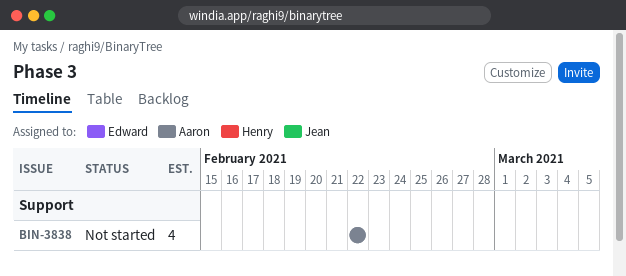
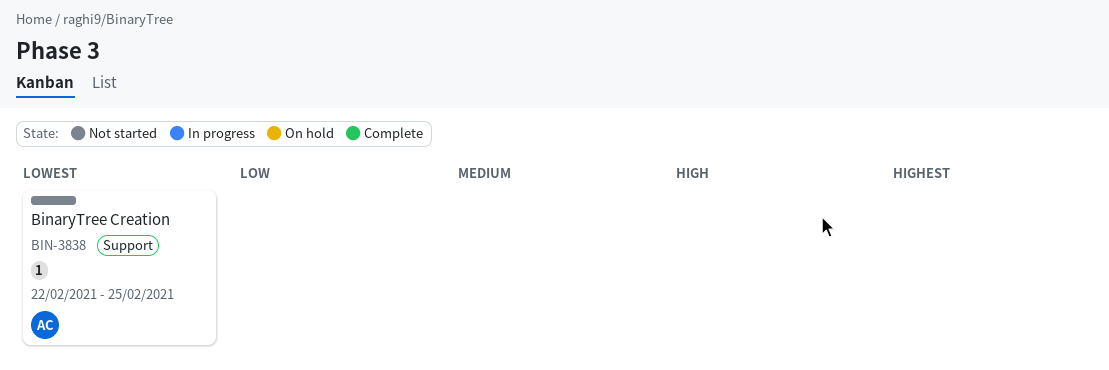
BIN-3838, estimate: 4 -> 1
BIN-3838, due: Feb 22 -> Feb 25

